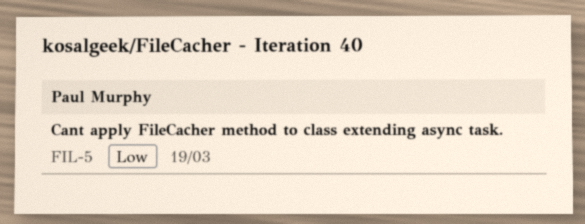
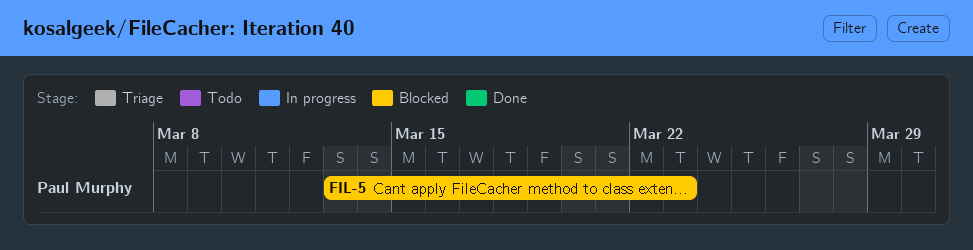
FIL-5, due: Mar 19 -> Mar 23

